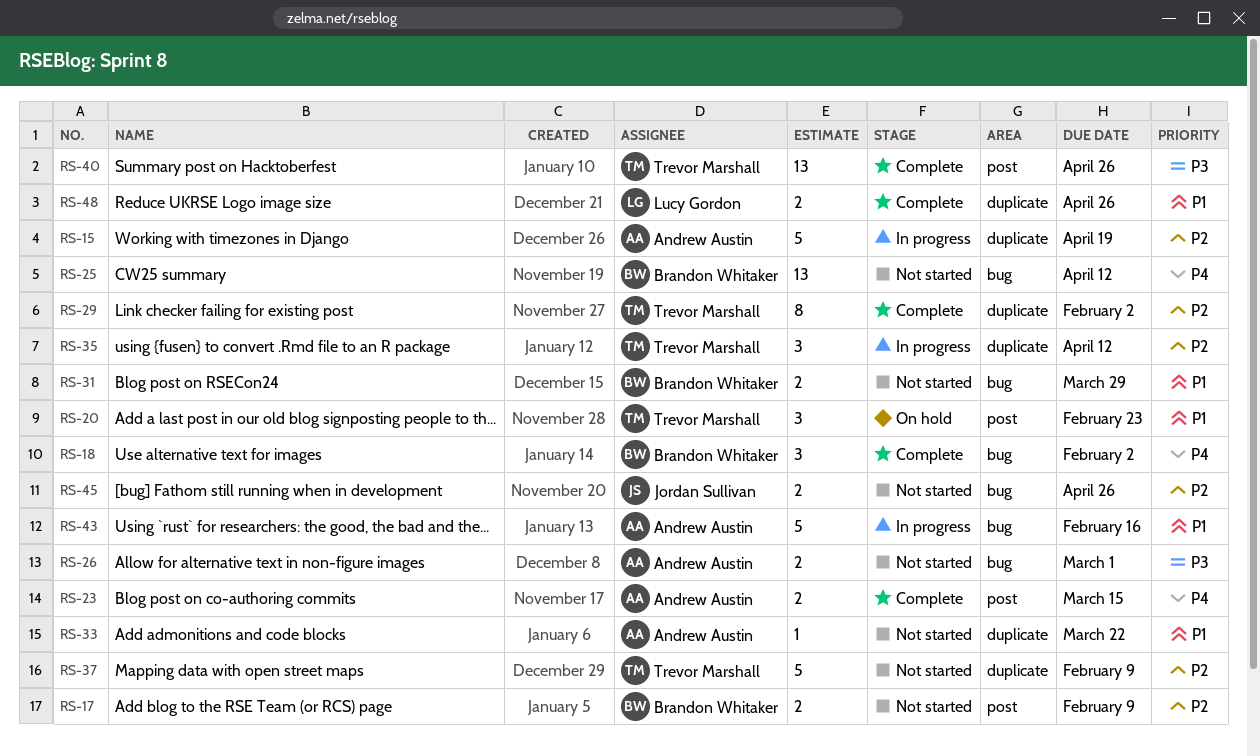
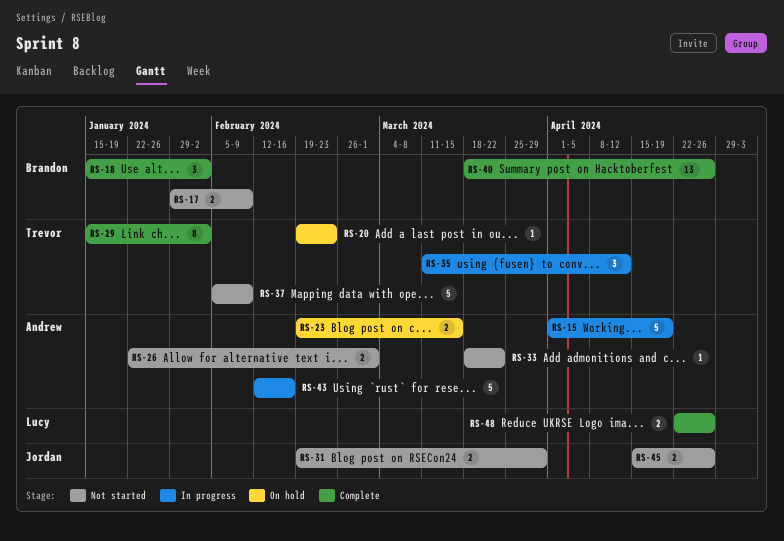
RS-20, estimate: 3 -> 1
RS-23, status: Complete -> On hold
RS-25: present -> none
RS-31, owner: Brandon Whitaker -> Jordan Sullivan
RS-40, owner: Trevor Marshall -> Brandon Whitaker

